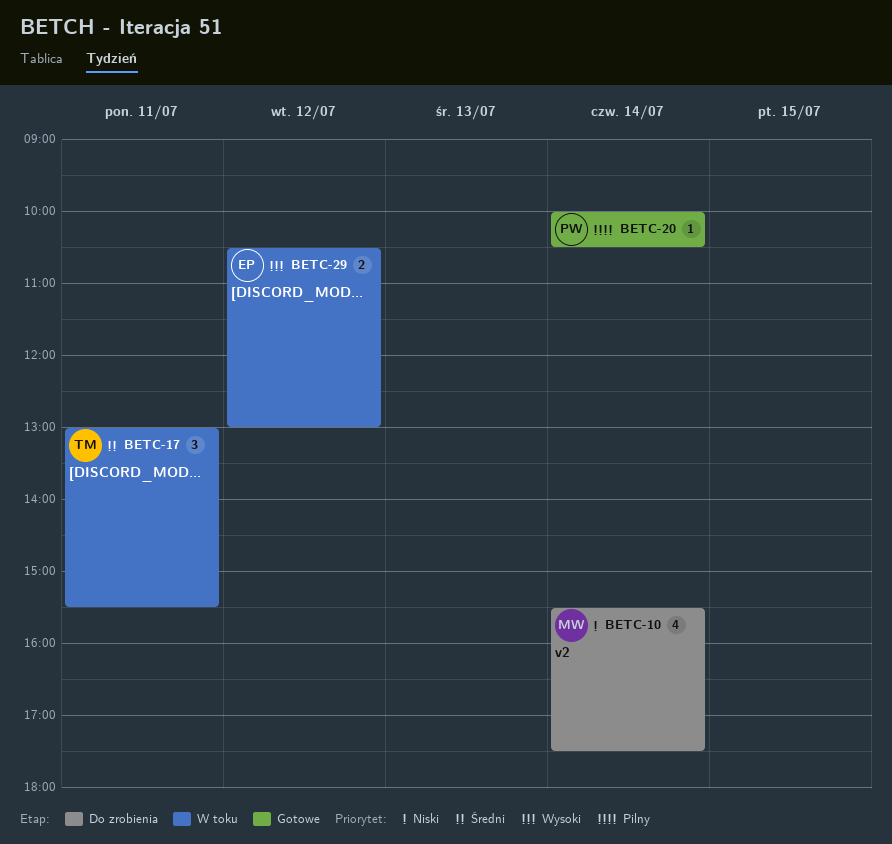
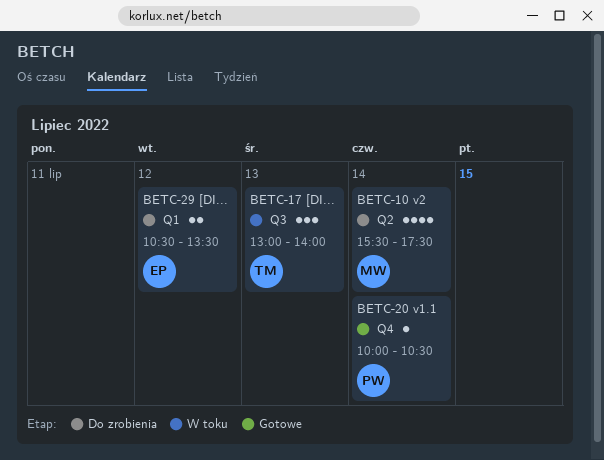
BETC-17, day: Jul 11 -> Jul 13
BETC-17, ends: 15:30 -> 14:00
BETC-29, status: W toku -> Do zrobienia
BETC-29, ends: 13:00 -> 13:30

